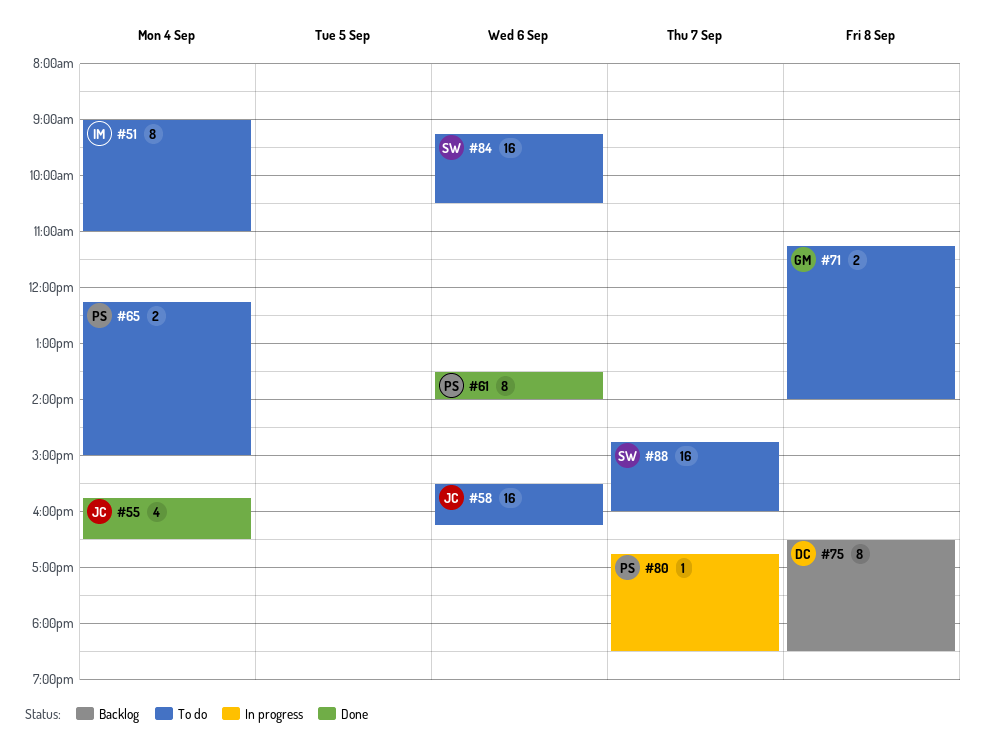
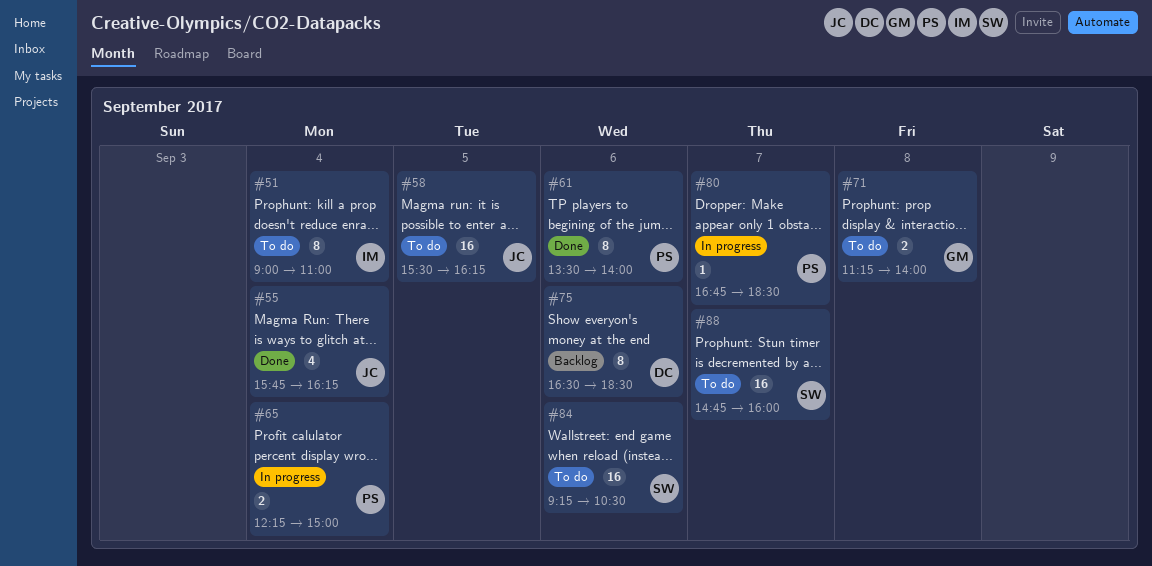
#55, ends: 16:30 -> 16:15
#58, day: Sep 6 -> Sep 5
#65, status: To do -> In progress
#75, day: Sep 8 -> Sep 6

